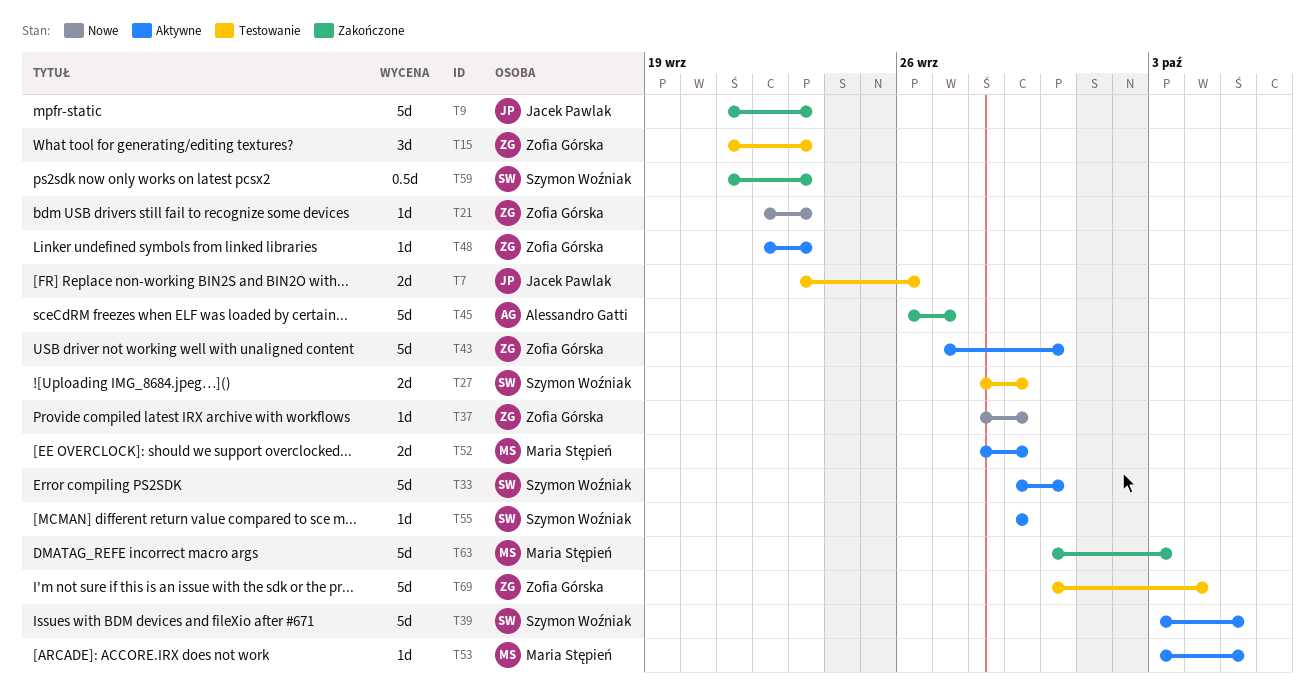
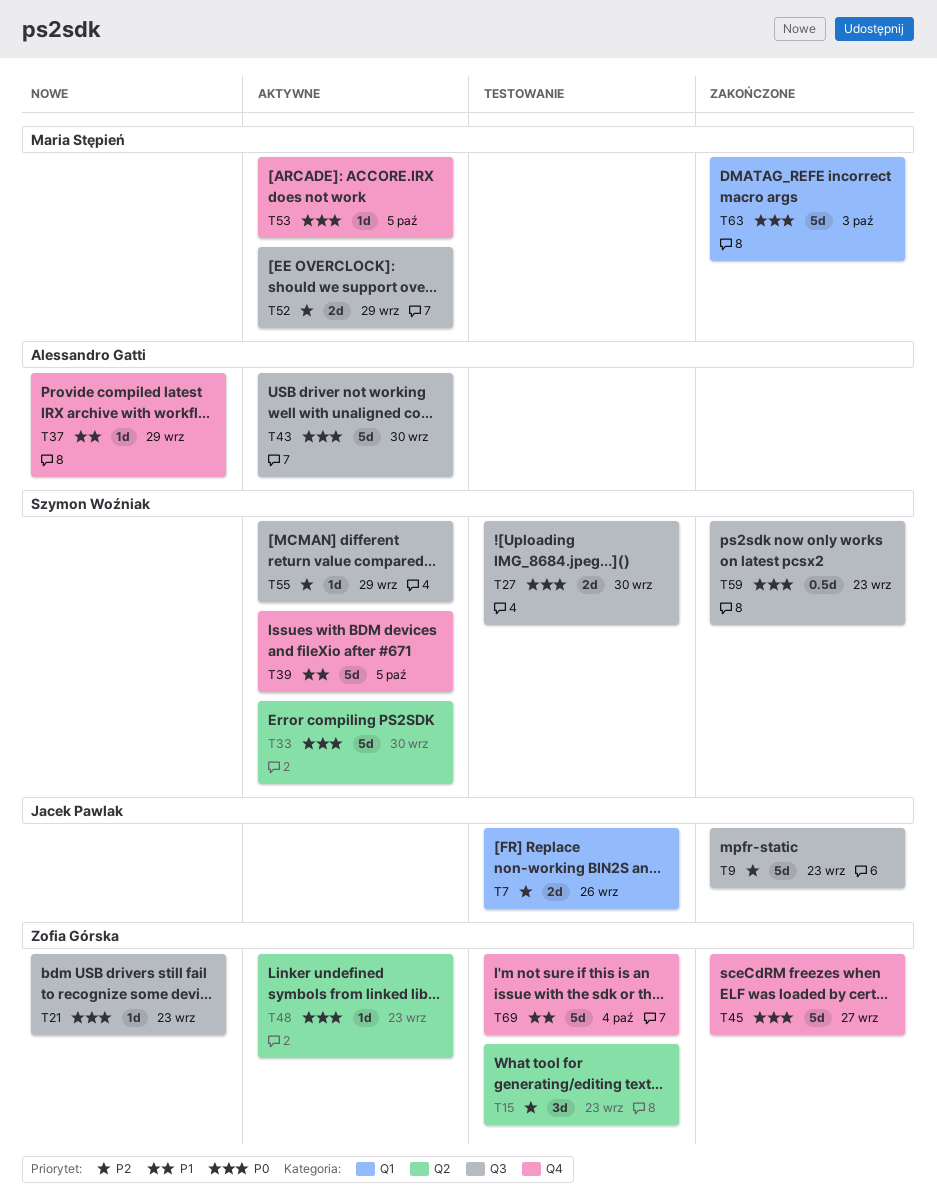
T27, due: Sep 29 -> Sep 30
T37, owner: Zofia Górska -> Alessandro Gatti
T43, owner: Zofia Górska -> Alessandro Gatti
T45, owner: Alessandro Gatti -> Zofia Górska

